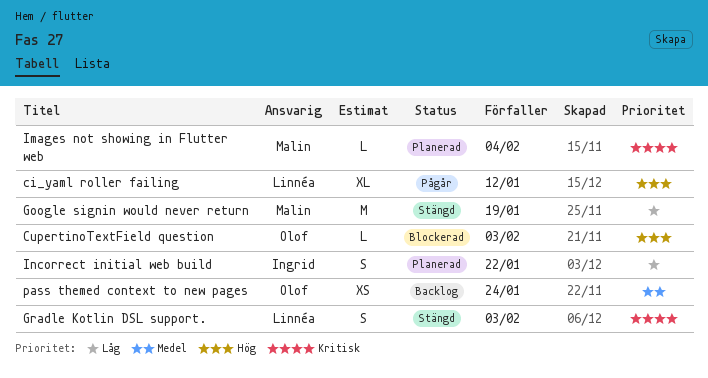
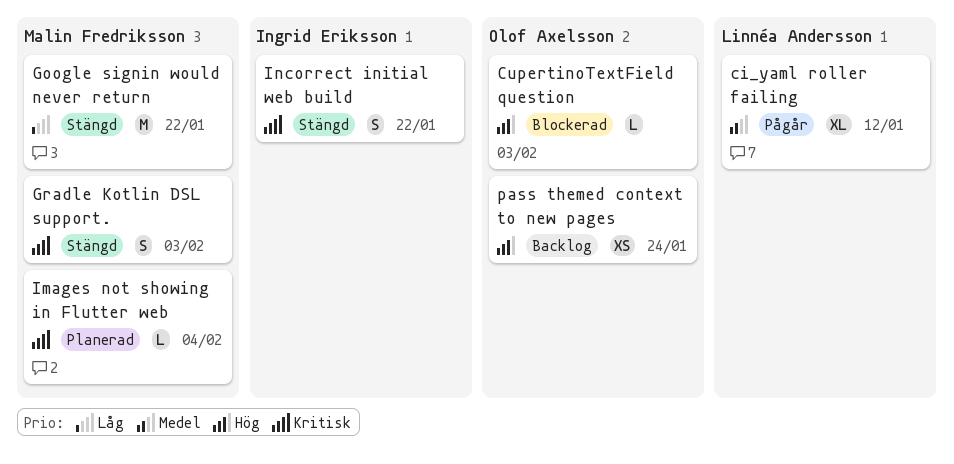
ci_yaml roller failing, priority: Hög -> Medel
Google signin would never return, due: Jan 19 -> Jan 22
Gradle Kotlin DSL support., owner: Linnéa Andersson -> Malin Fredriksson
Incorrect initial web build, status: Planerad -> Stängd
Incorrect initial web build, priority: Låg -> Kritisk
pass themed context to new pages, priority: Medel -> Hög

